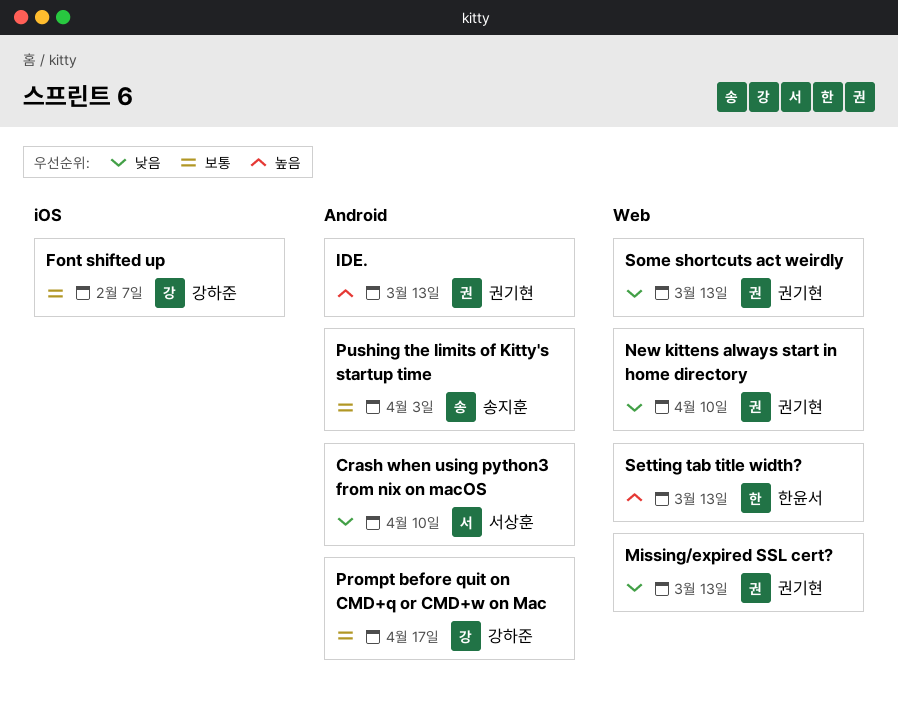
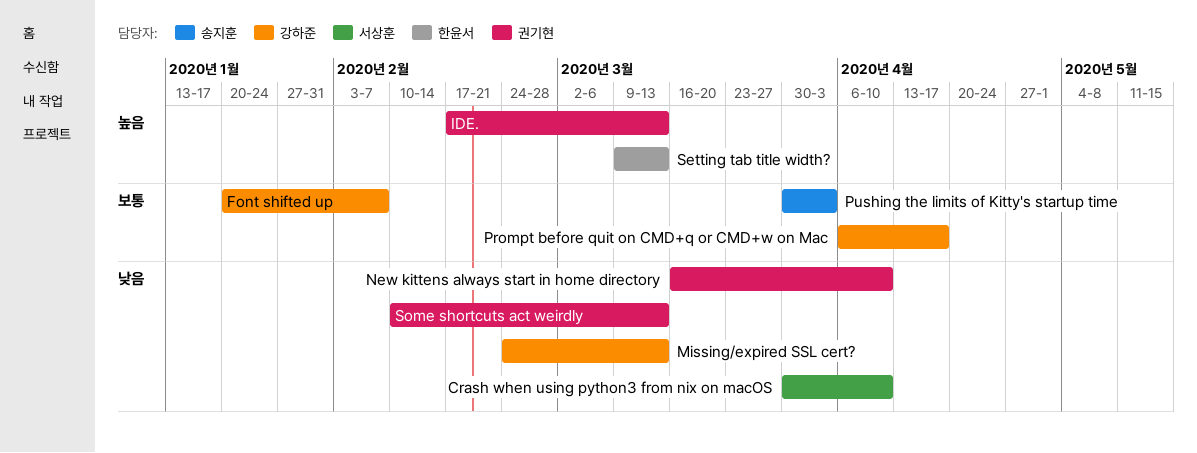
Missing/expired SSL cert?, owner: 권기현 -> 강하준

